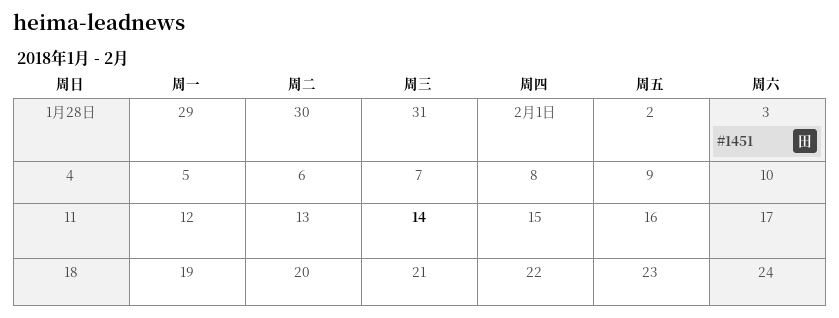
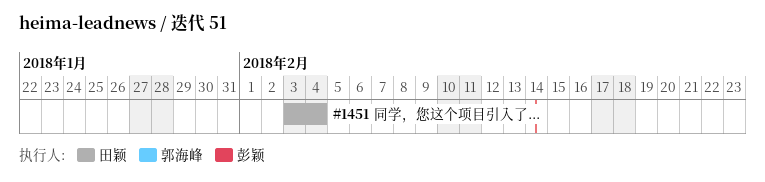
#1451, due: Feb 3 -> Feb 4

